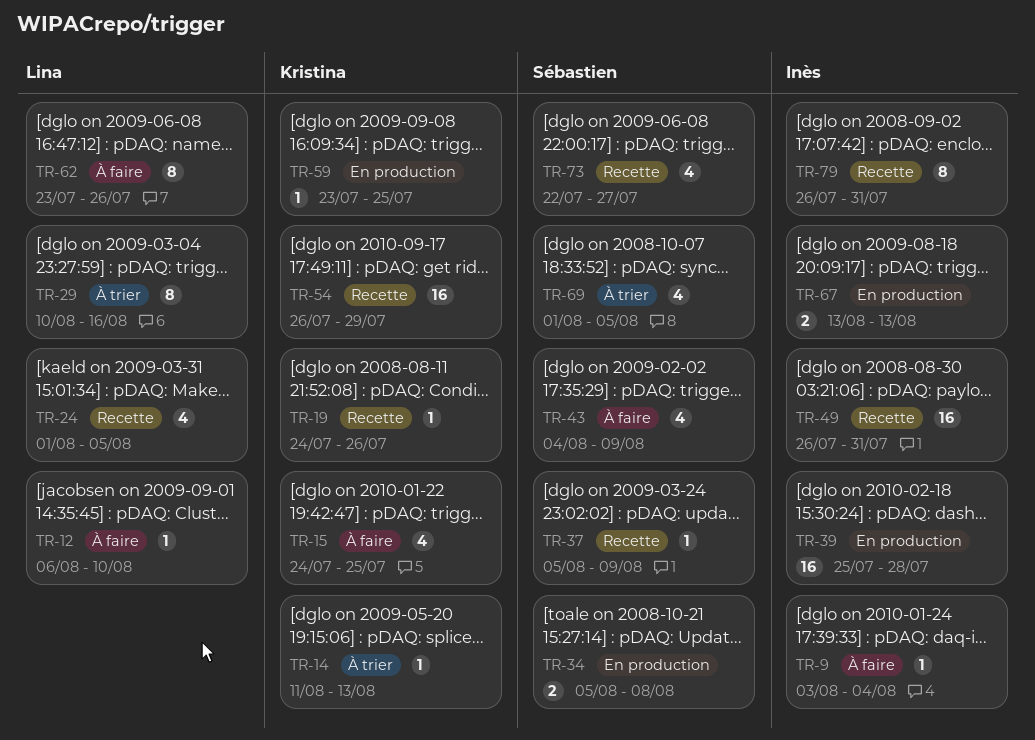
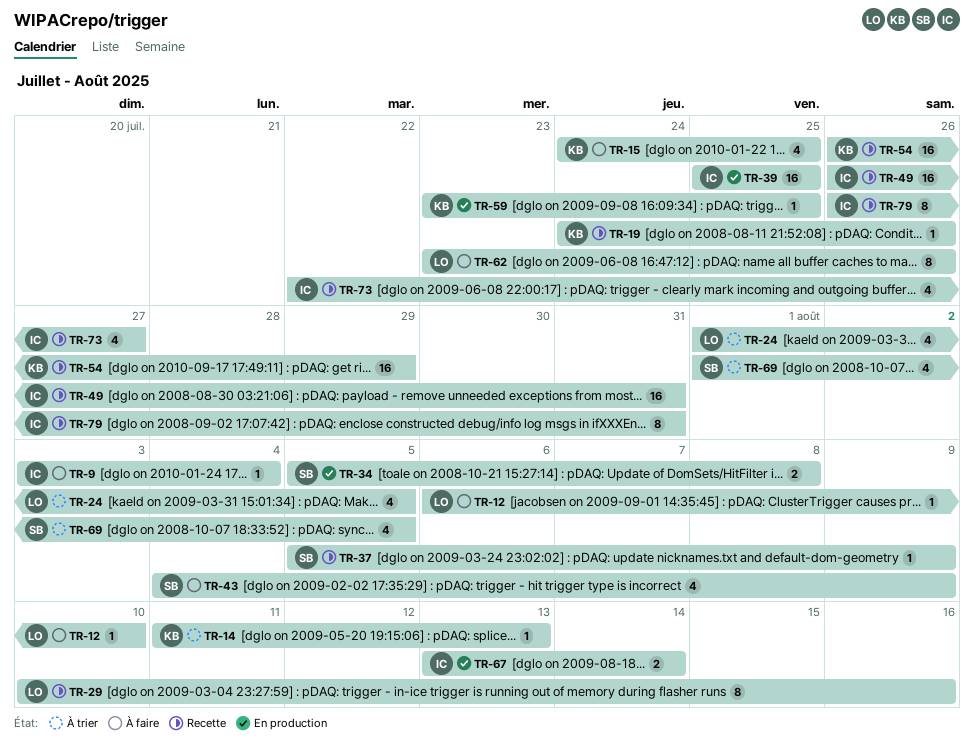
TR-24, status: Recette -> À trier
TR-29, status: À trier -> Recette
TR-39, due: Jul 28 -> Jul 25
TR-67, due: Aug 13 -> Aug 14
TR-73, owner: Sébastien -> Inès

